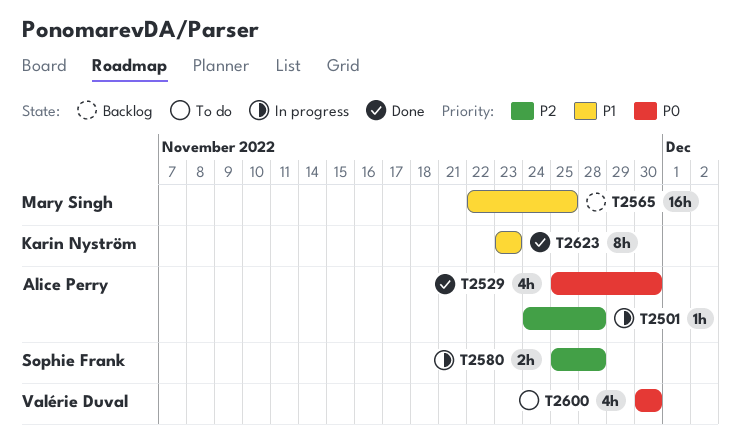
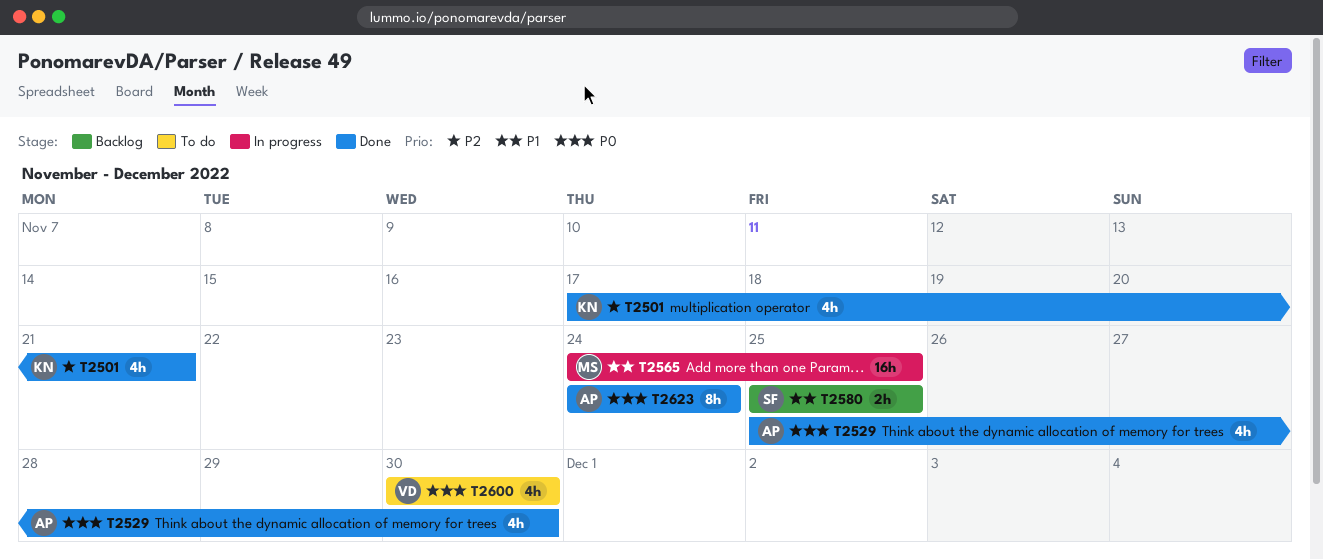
T2501, status: In progress -> Done
T2501, owner: Alice Perry -> Karin Nyström
T2501, estimate: 1h -> 4h
T2501, start: Nov 24 -> Nov 17
T2501, due: Nov 28 -> Nov 21
T2565, status: Backlog -> In progress
T2565, start: Nov 22 -> Nov 24
T2580, status: In progress -> Backlog
T2580, priority: P2 -> P1
T2580, due: Nov 28 -> Nov 25
T2623, owner: Karin Nyström -> Alice Perry
T2623, priority: P1 -> P0
T2623, start: Nov 23 -> Nov 24
T2623, due: Nov 23 -> Nov 24

